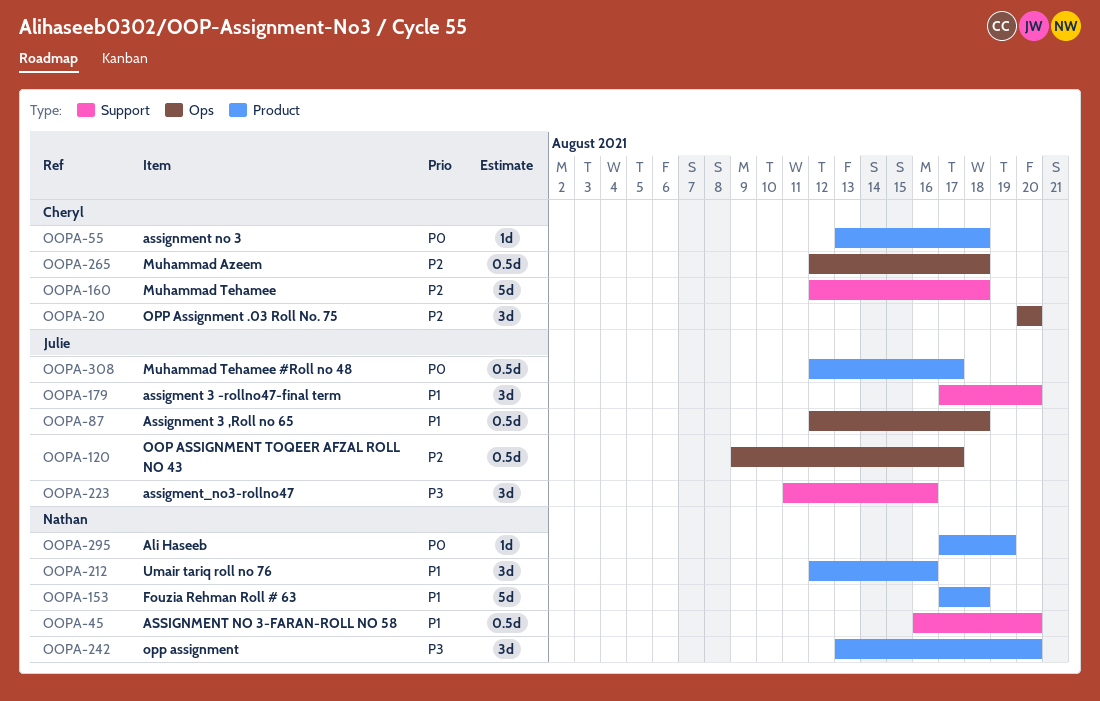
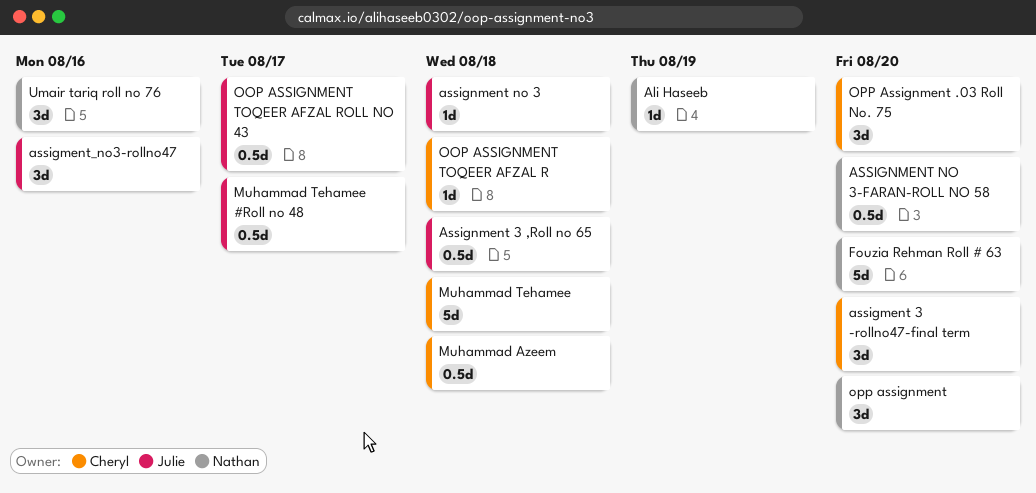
assigment 3 -rollno47-final term, owner: Julie -> Cheryl
assignment no 3, owner: Cheryl -> Julie
Fouzia Rehman Roll # 63, due: Aug 18 -> Aug 20
OOP ASSIGNMENT TOQEER AFZAL R: none -> present

